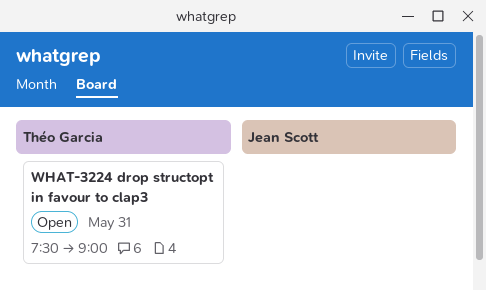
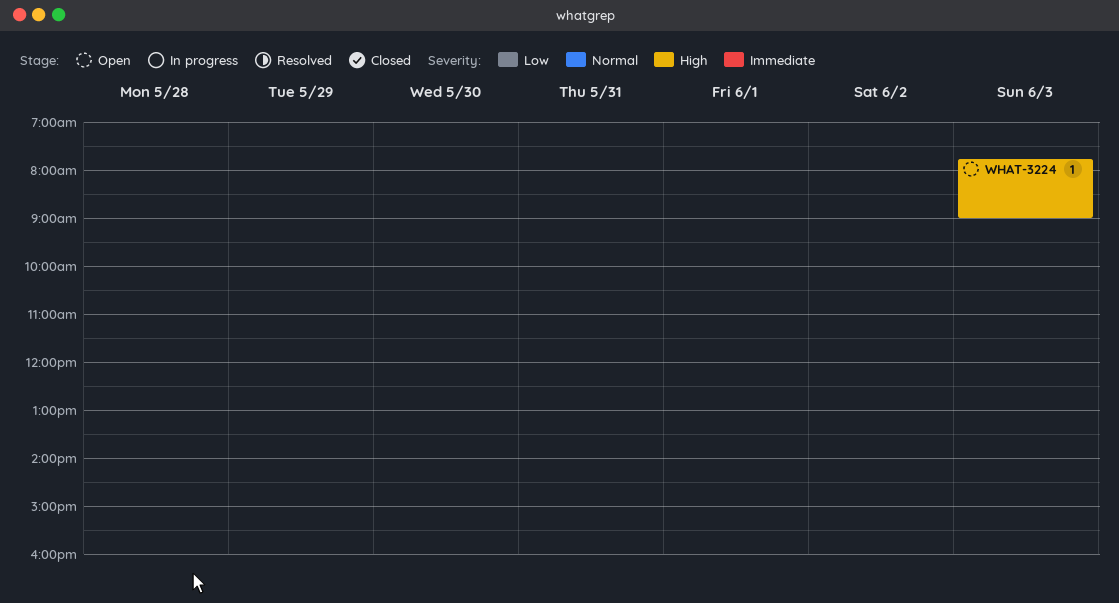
WHAT-3224, day: May 31 -> Jun 3
WHAT-3224, begins: 07:30 -> 07:45

